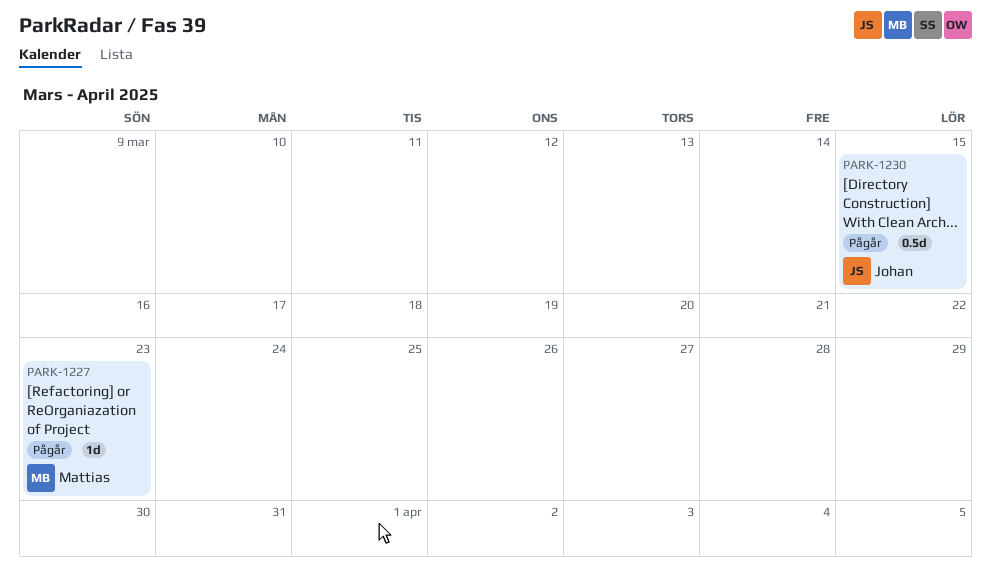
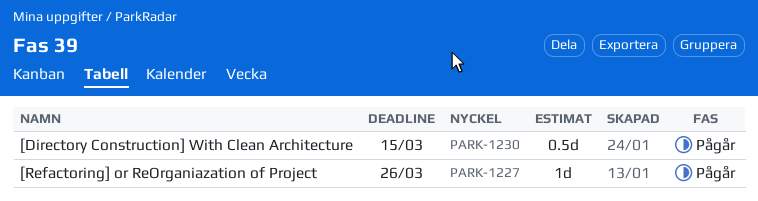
PARK-1227, due: Mar 23 -> Mar 26

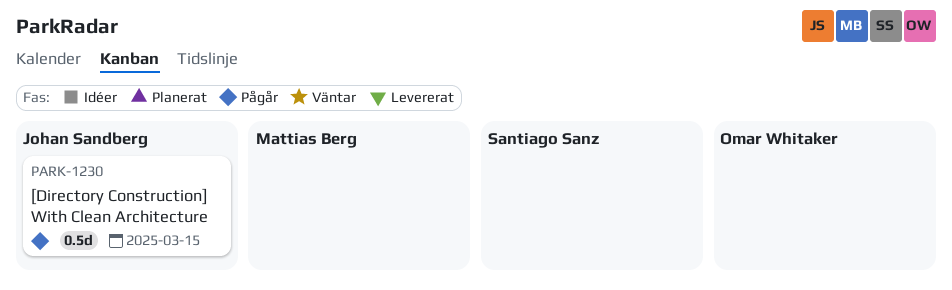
PARK-1227: present -> none

